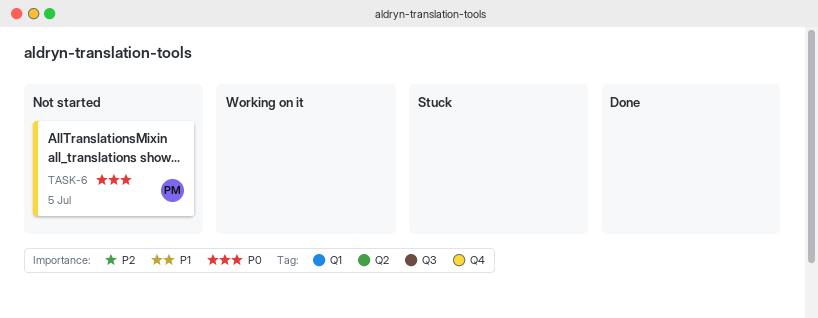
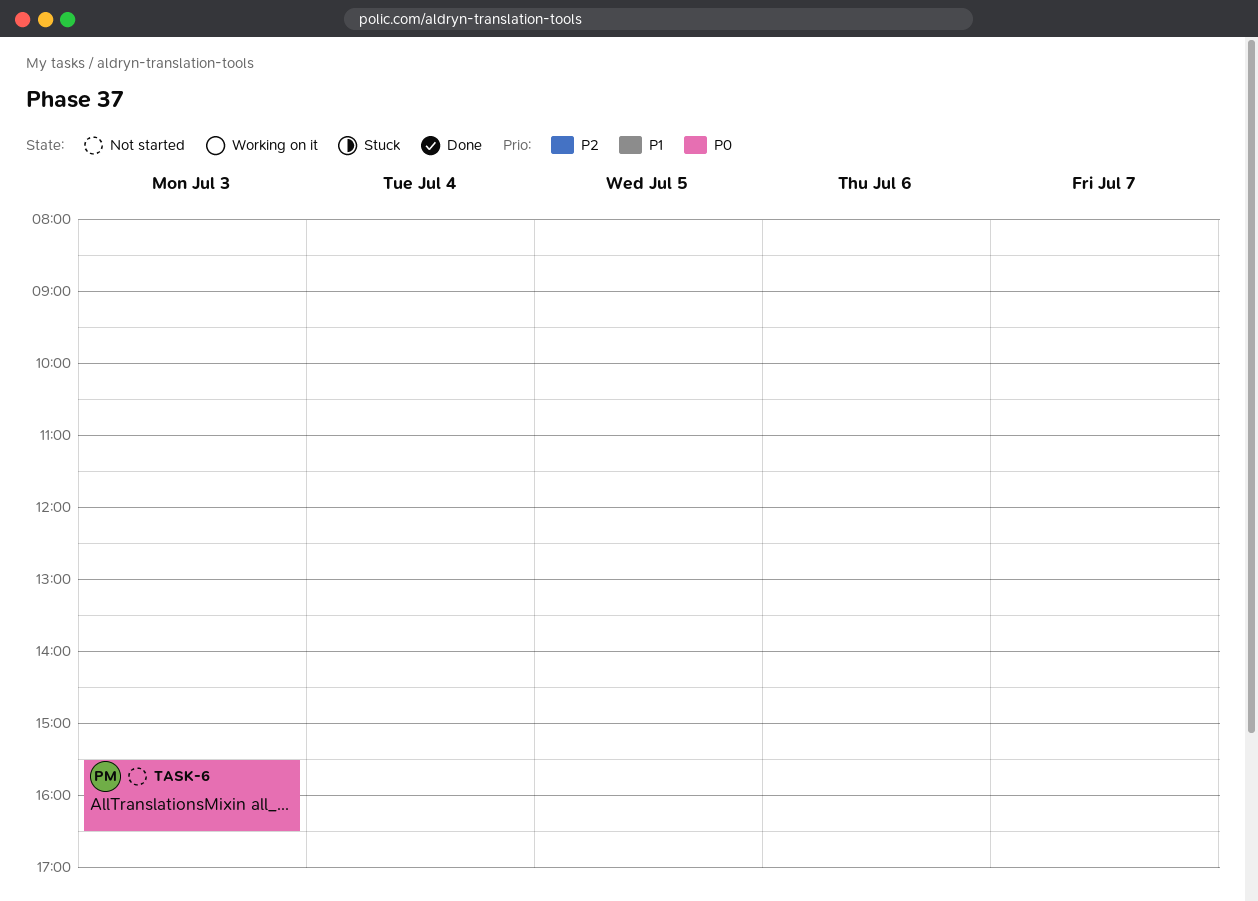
TASK-6, day: Jul 5 -> Jul 3

